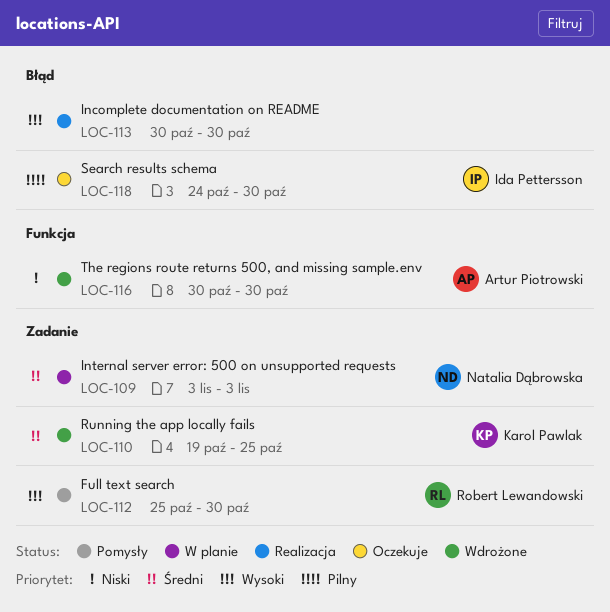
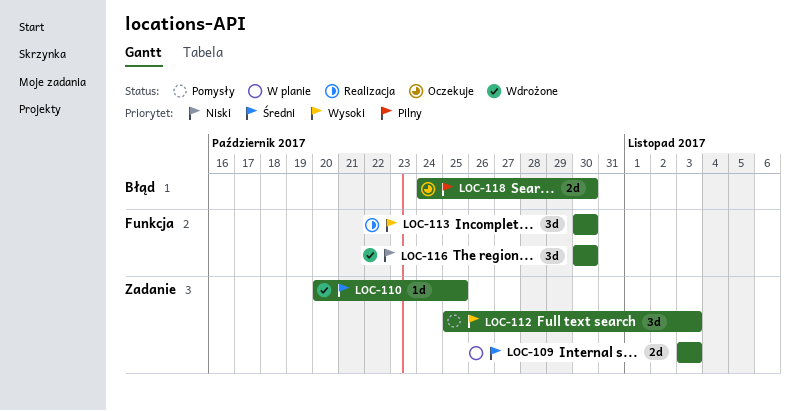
LOC-110, start: Oct 19 -> Oct 20
LOC-112, due: Oct 30 -> Nov 3
LOC-113, label: Błąd -> Funkcja

